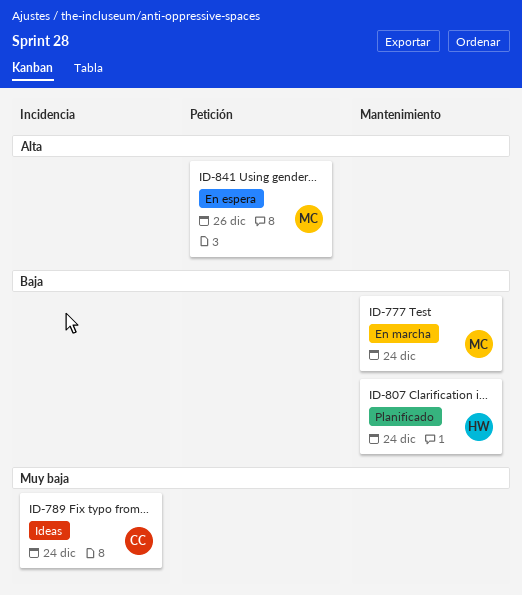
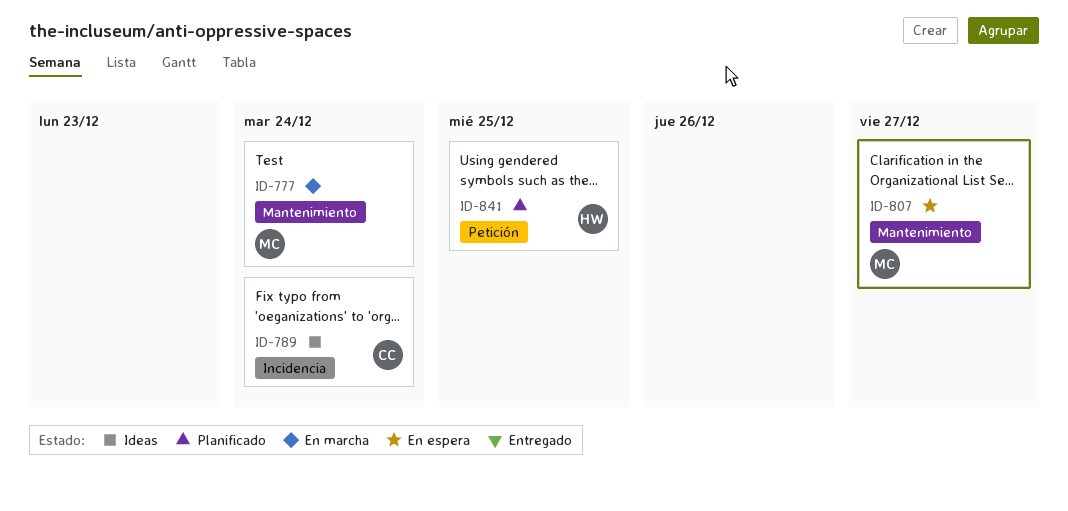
ID-807, status: Planificado -> En espera
ID-807, owner: HW -> MC
ID-807, due: Dec 24 -> Dec 27
ID-841, status: En espera -> Planificado
ID-841, owner: MC -> HW
ID-841, due: Dec 26 -> Dec 25

